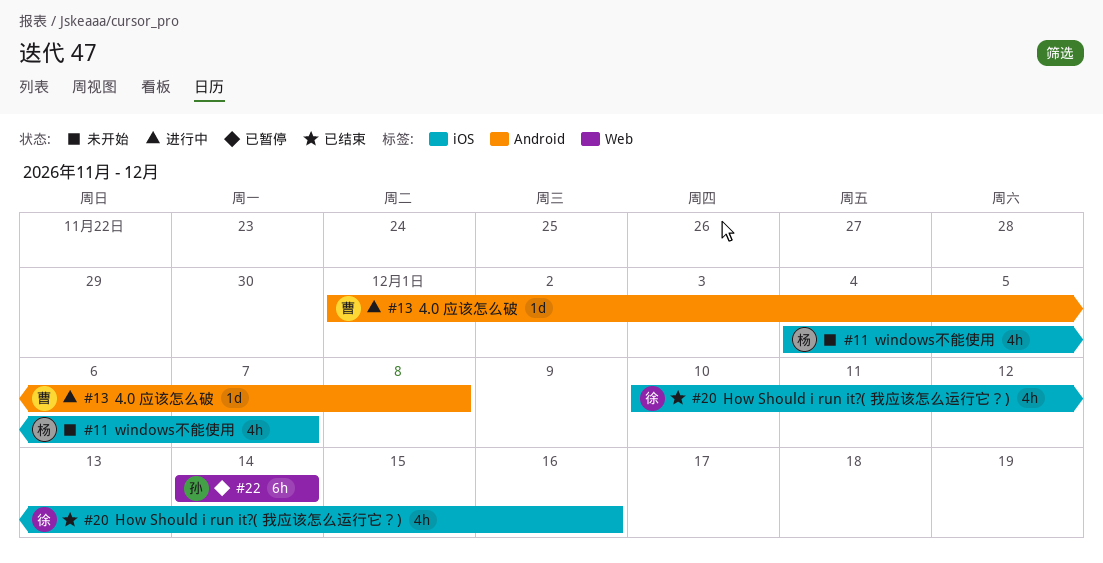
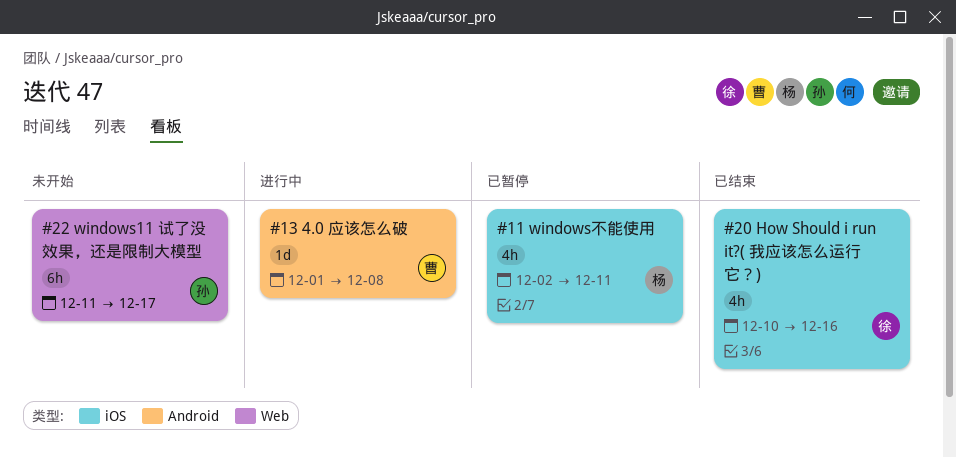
#11, status: 未开始 -> 已暂停
#11, start: Dec 4 -> Dec 2
#11, due: Dec 7 -> Dec 11
#22, status: 已暂停 -> 未开始
#22, start: Dec 14 -> Dec 11
#22, due: Dec 14 -> Dec 17

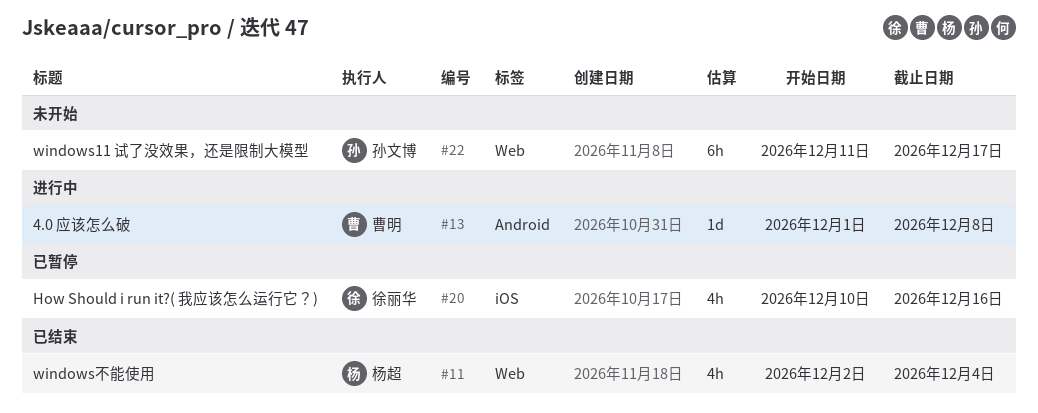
#11, status: 已暂停 -> 已结束
#11, label: iOS -> Web
#11, due: Dec 11 -> Dec 4
#20, status: 已结束 -> 已暂停

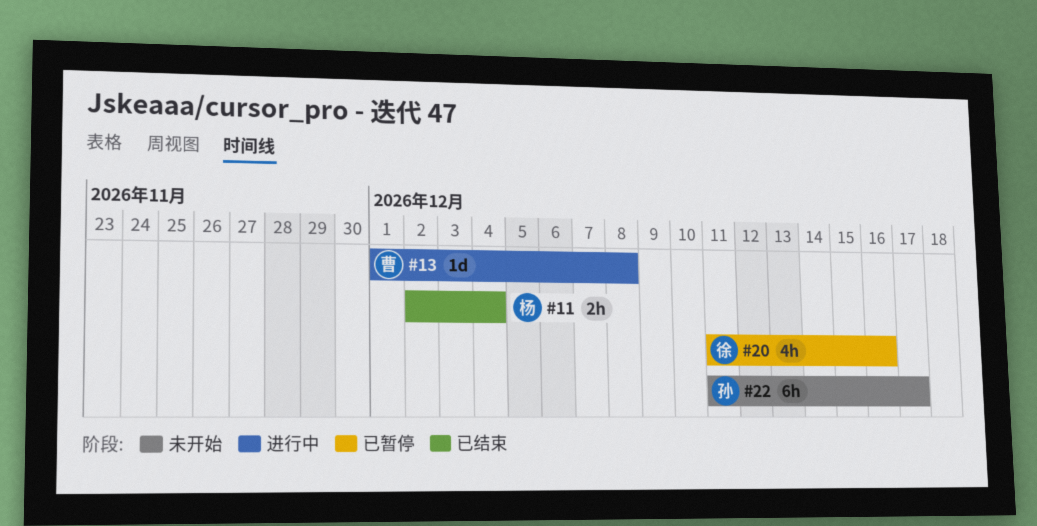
#11, estimate: 4h -> 2h
#20, start: Dec 10 -> Dec 11

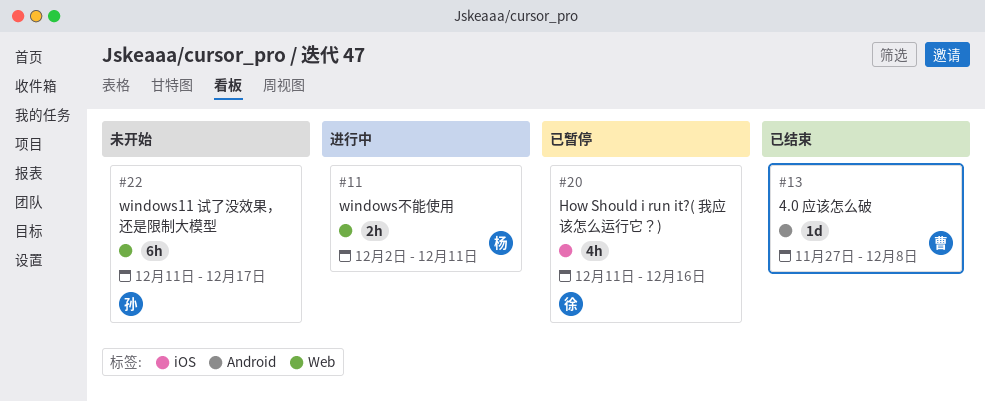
#11, status: 已结束 -> 进行中
#11, due: Dec 4 -> Dec 11
#13, status: 进行中 -> 已结束
#13, start: Dec 1 -> Nov 27

